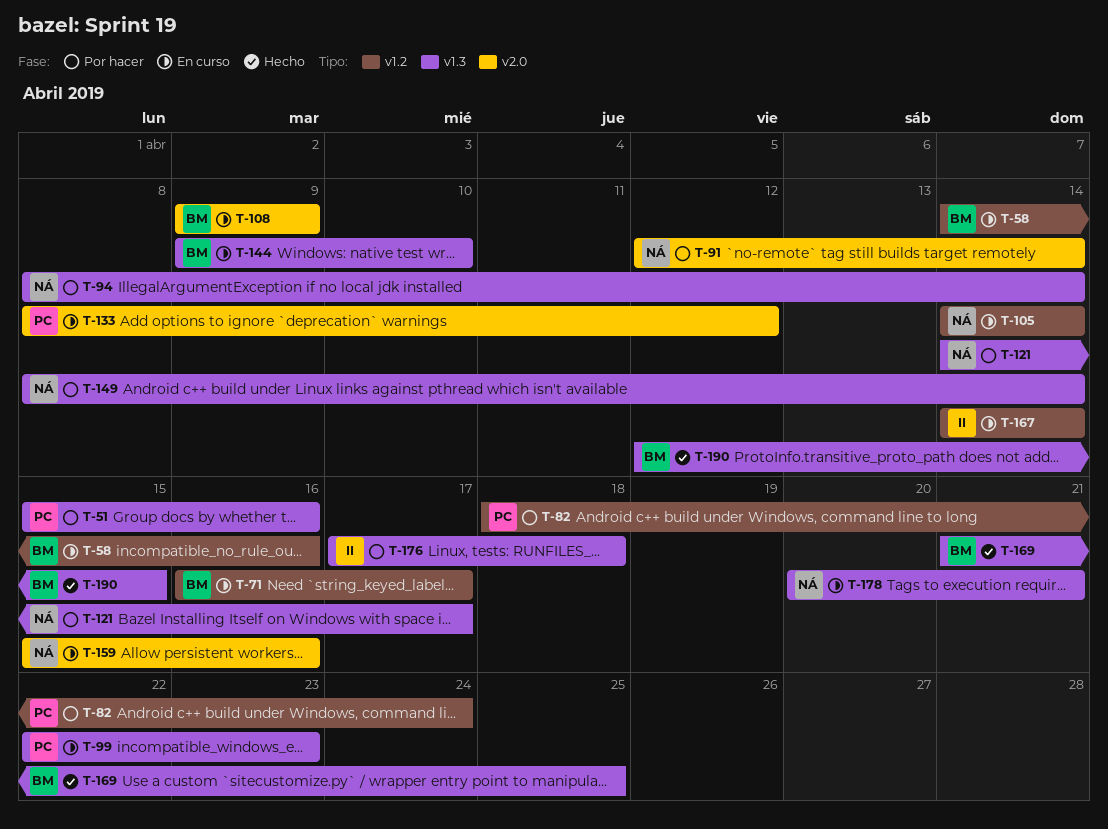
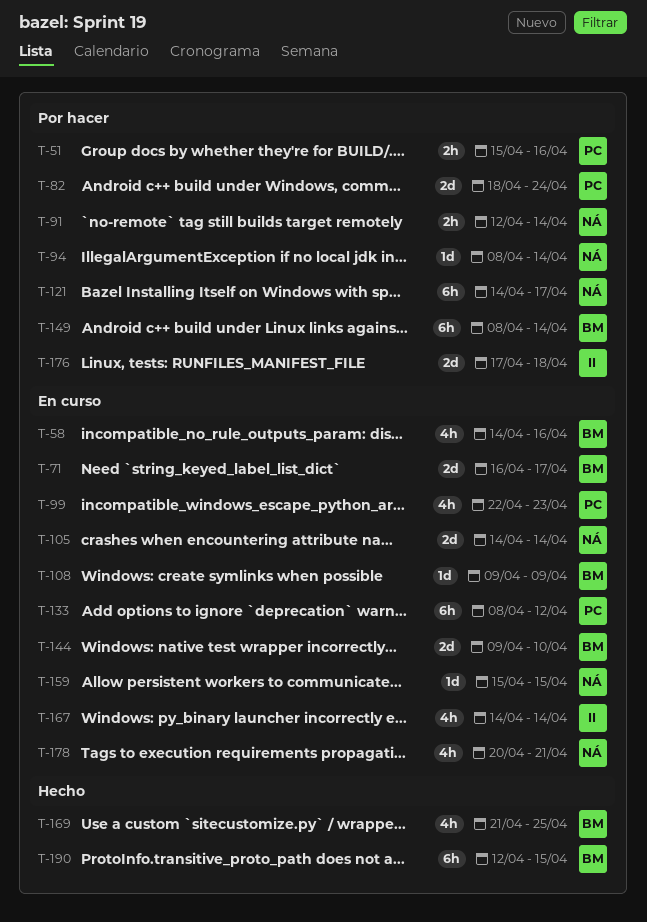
T-149, owner: NÁ -> BM
T-159, due: Apr 16 -> Apr 15

